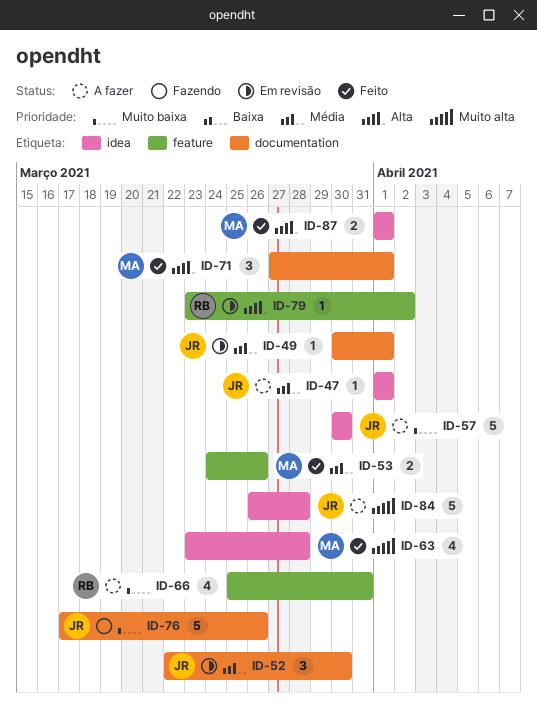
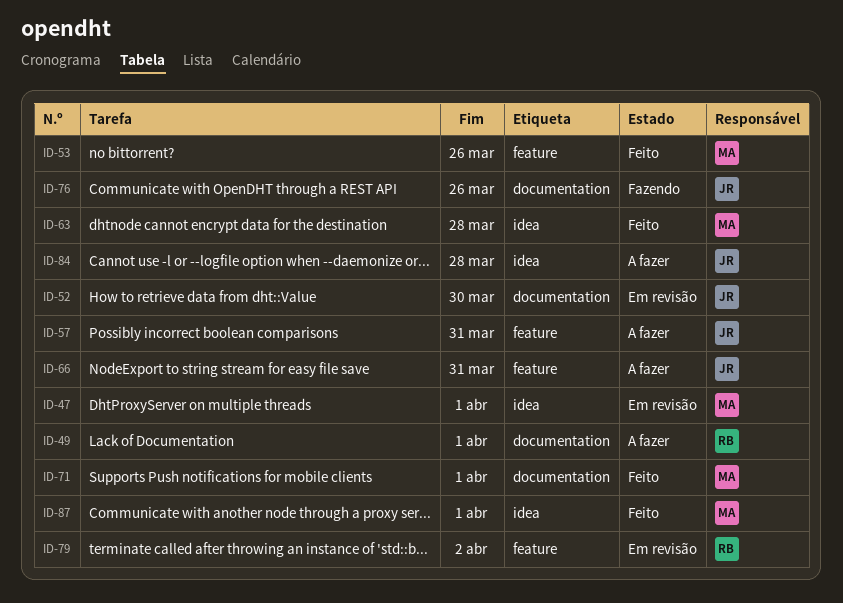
ID-47, status: A fazer -> Em revisão
ID-47, owner: JR -> MA
ID-49, status: Em revisão -> A fazer
ID-49, owner: JR -> RB
ID-57, label: idea -> feature
ID-57, due: Mar 30 -> Mar 31
ID-66, owner: RB -> JR

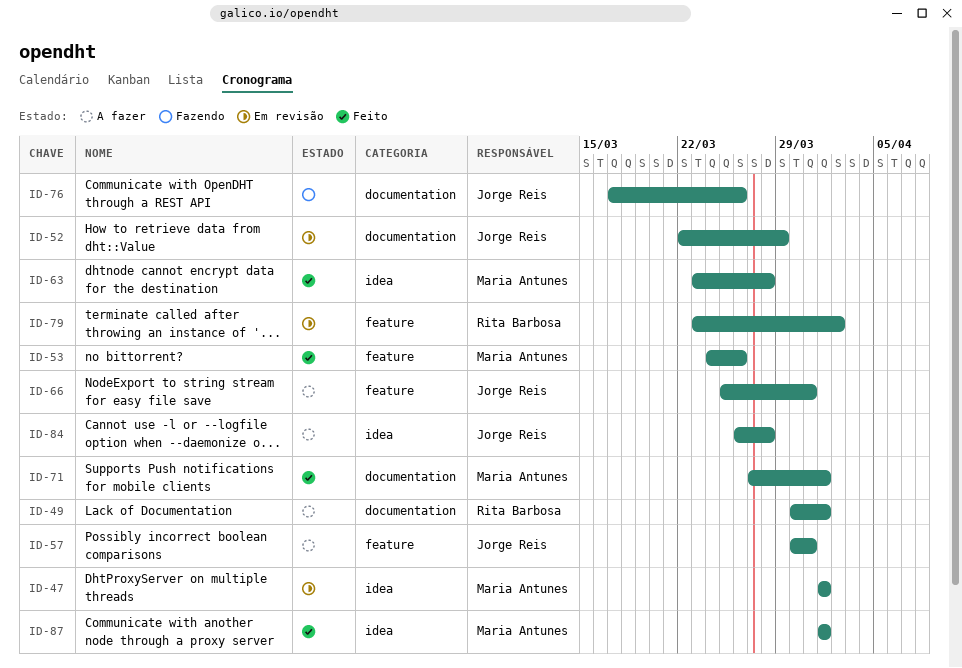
ID-52, due: Mar 30 -> Mar 29

